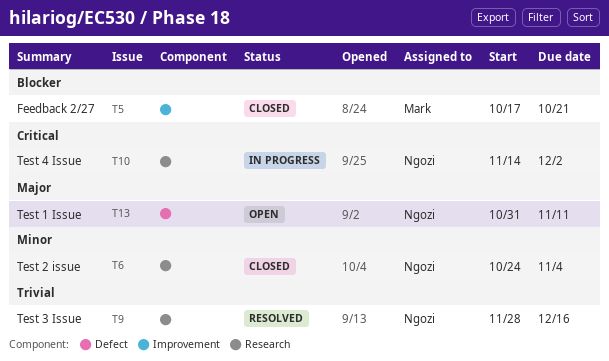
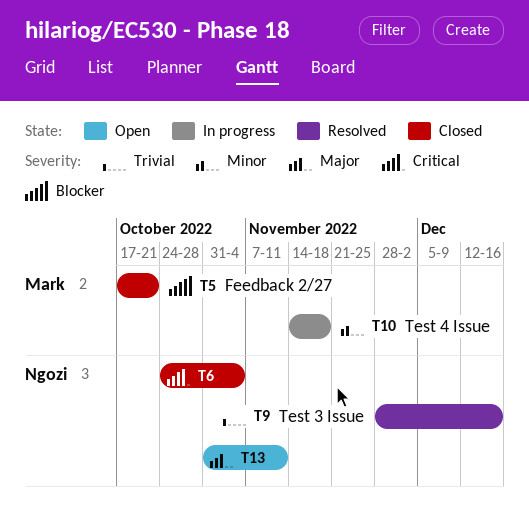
T6, priority: Minor -> Critical
T10, owner: Ngozi -> Mark
T10, priority: Critical -> Minor
T10, due: Dec 2 -> Nov 18

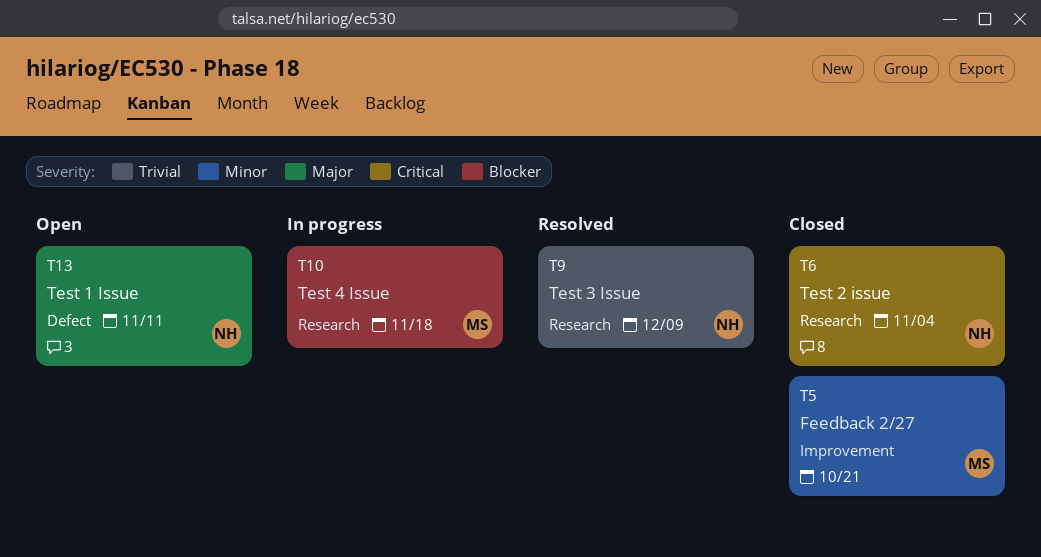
T5, priority: Blocker -> Minor
T9, due: Dec 16 -> Dec 9
T10, priority: Minor -> Blocker

